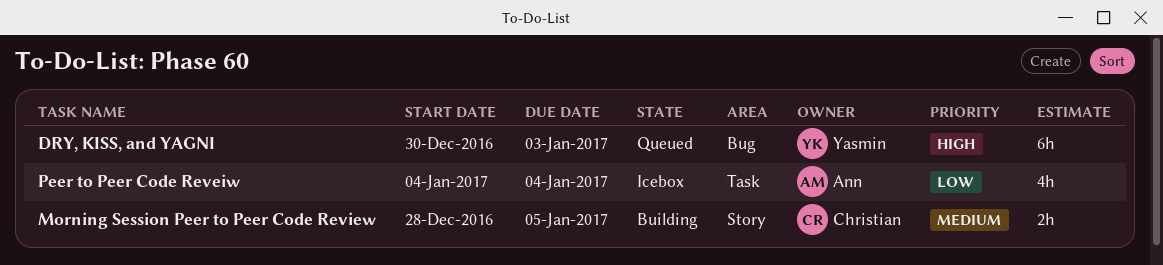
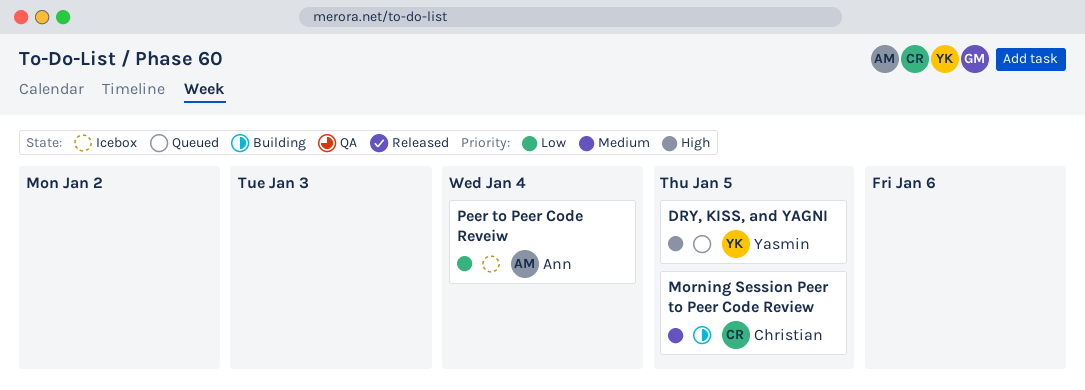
DRY, KISS, and YAGNI, due: Jan 3 -> Jan 5

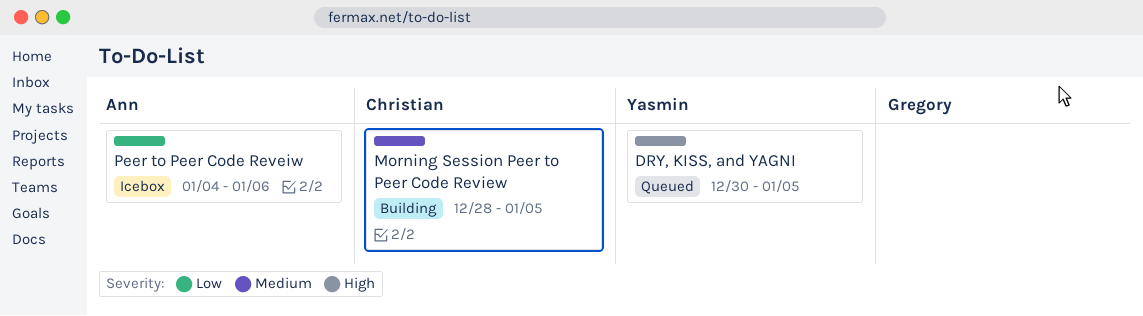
Peer to Peer Code Reveiw, due: Jan 4 -> Jan 6

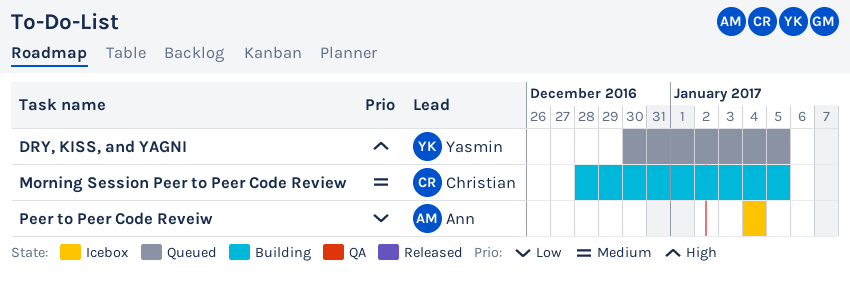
Peer to Peer Code Reveiw, due: Jan 6 -> Jan 4

